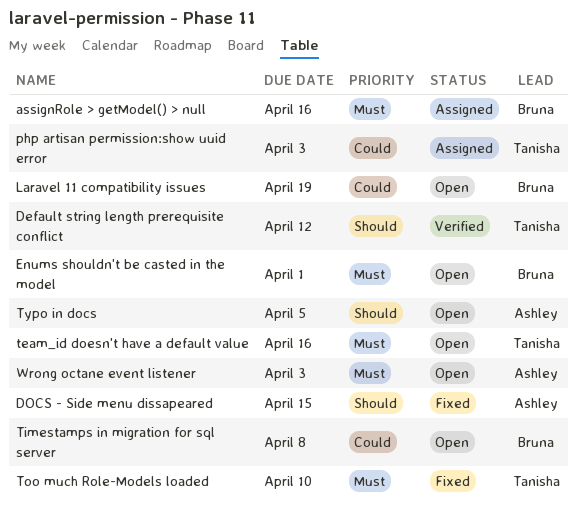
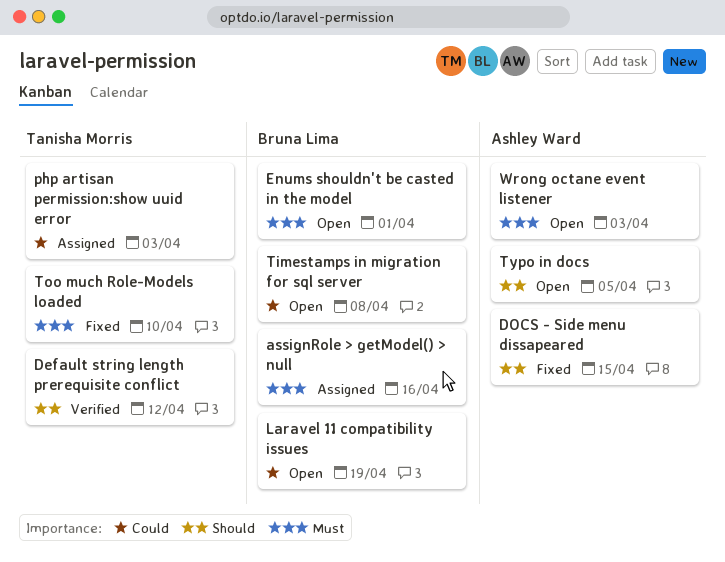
team_id doesn't have a default value: present -> none

